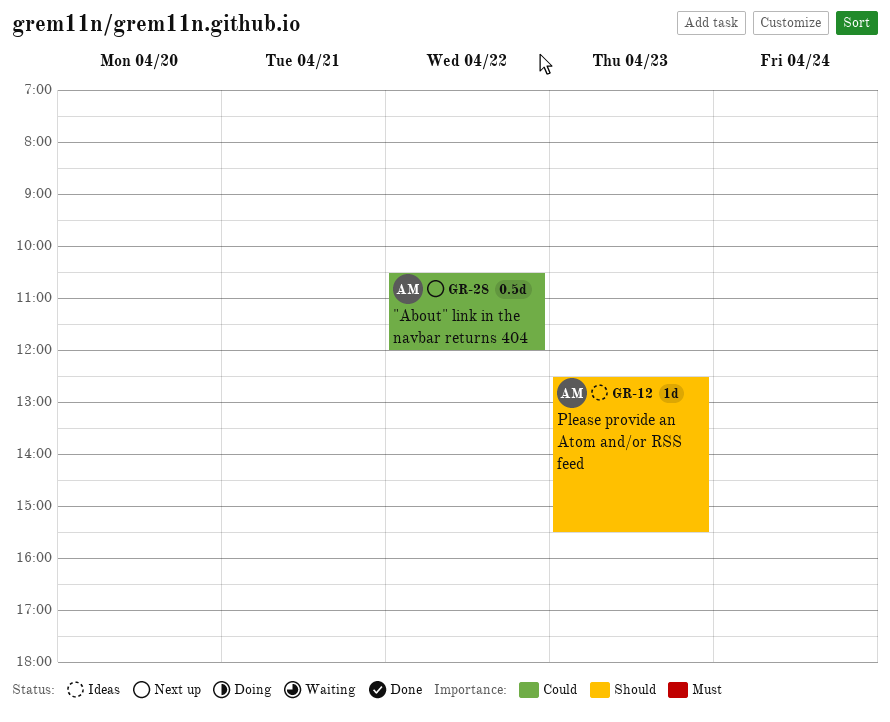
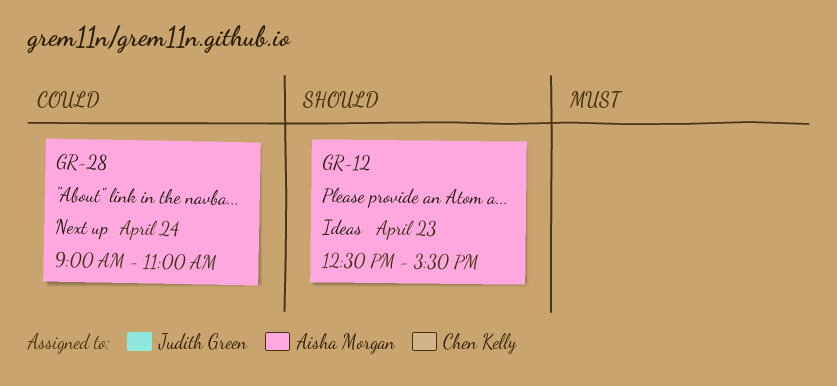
GR-28, day: Apr 22 -> Apr 24
GR-28, begins: 10:30 -> 09:00
GR-28, ends: 12:00 -> 11:00

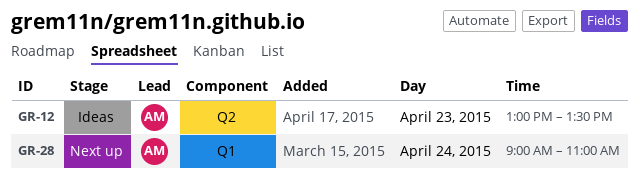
GR-12, begins: 12:30 -> 13:00
GR-12, ends: 15:30 -> 13:30

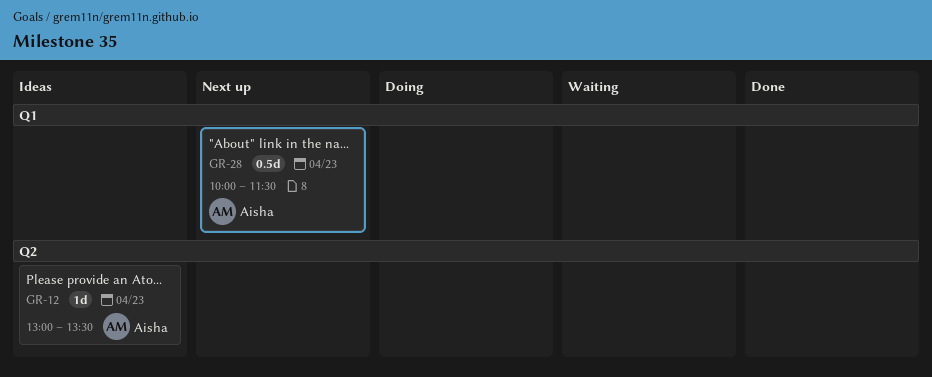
GR-28, day: Apr 24 -> Apr 23
GR-28, begins: 09:00 -> 10:00
GR-28, ends: 11:00 -> 11:30

